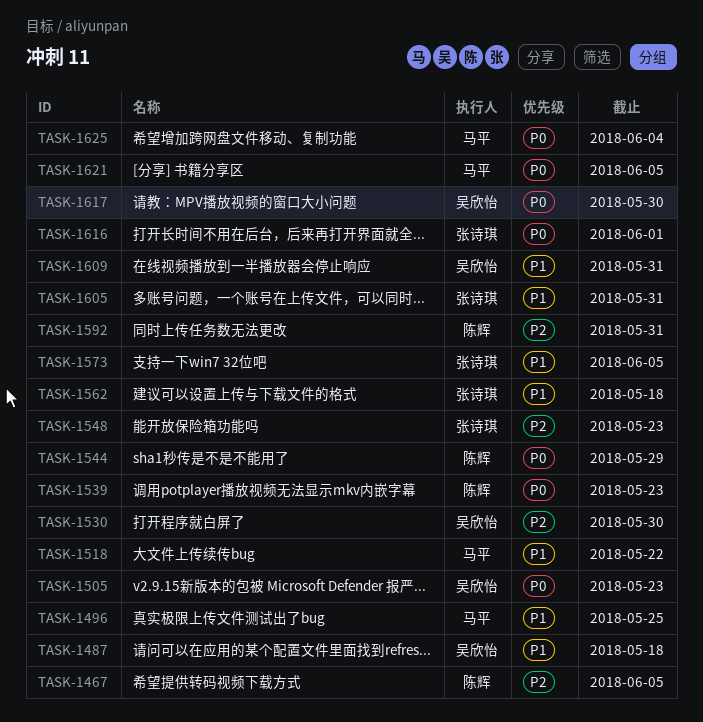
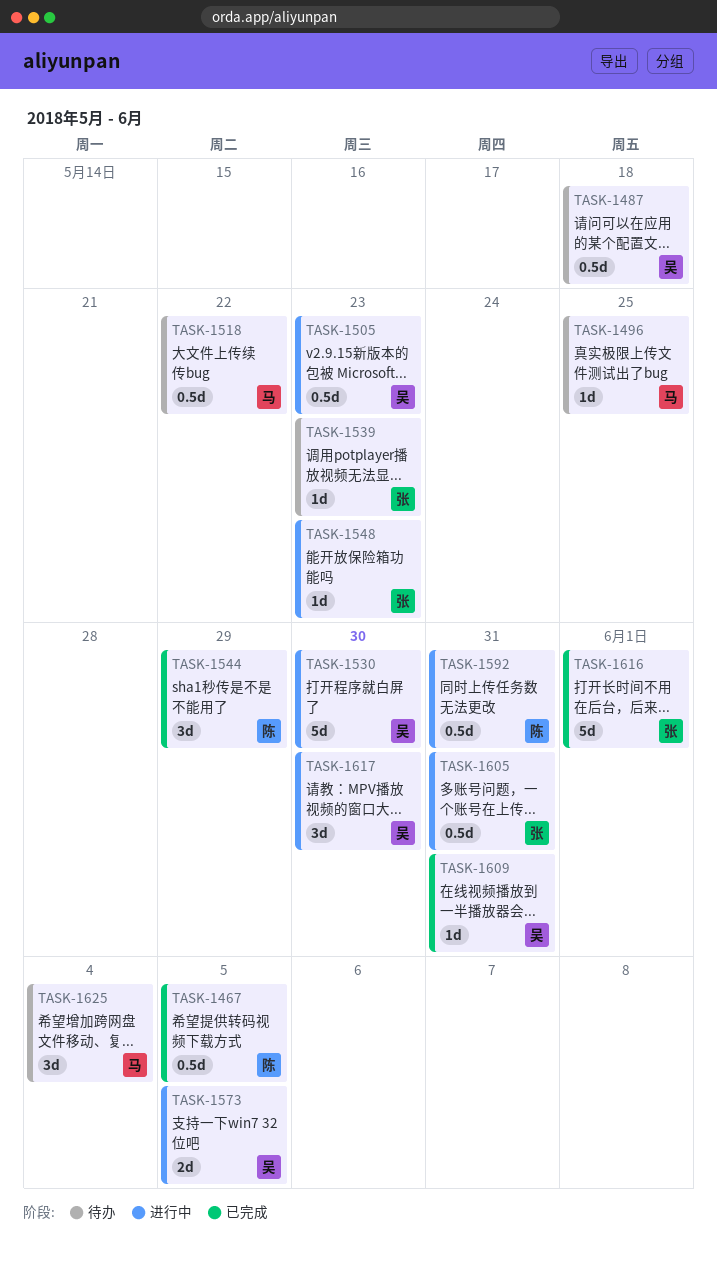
TASK-1539, owner: 陈辉 -> 张诗琪
TASK-1562: present -> none
TASK-1573, owner: 张诗琪 -> 吴欣怡
TASK-1621: present -> none

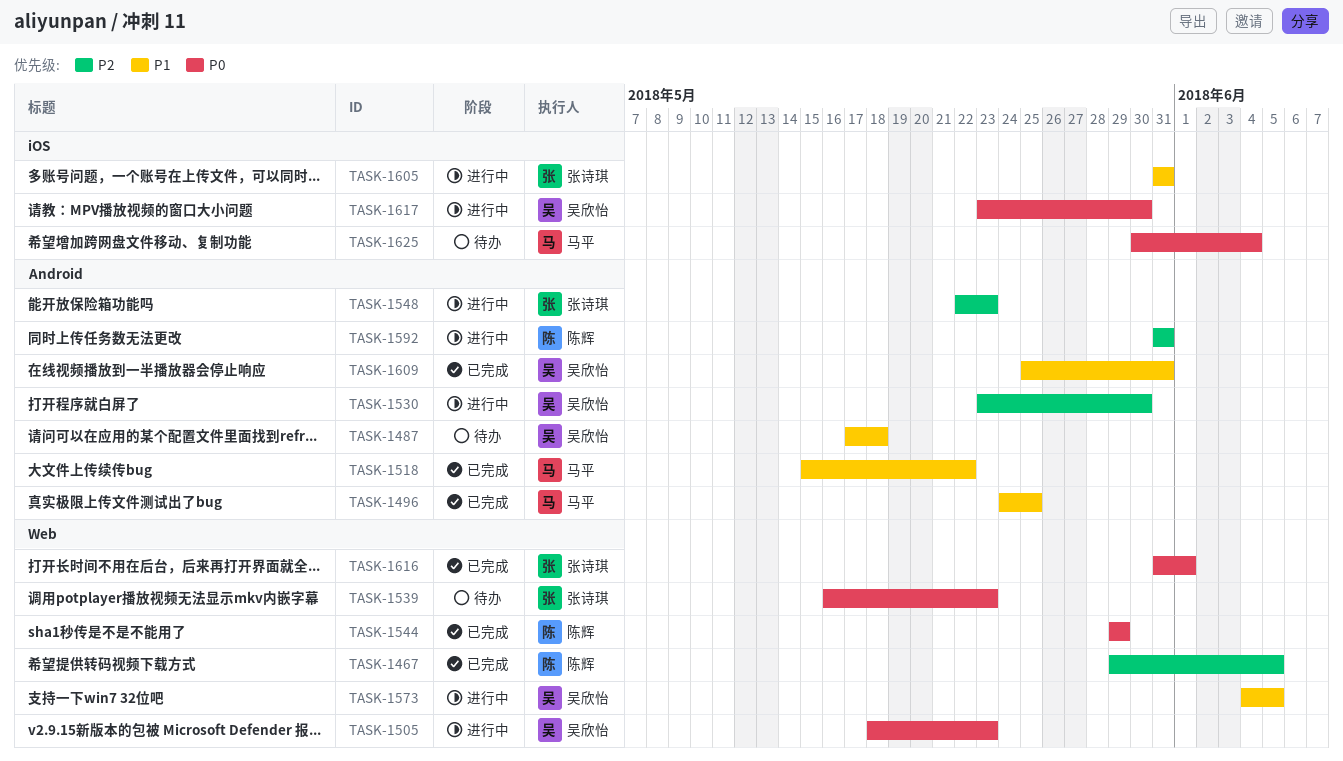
TASK-1496, status: 待办 -> 已完成
TASK-1518, status: 待办 -> 已完成

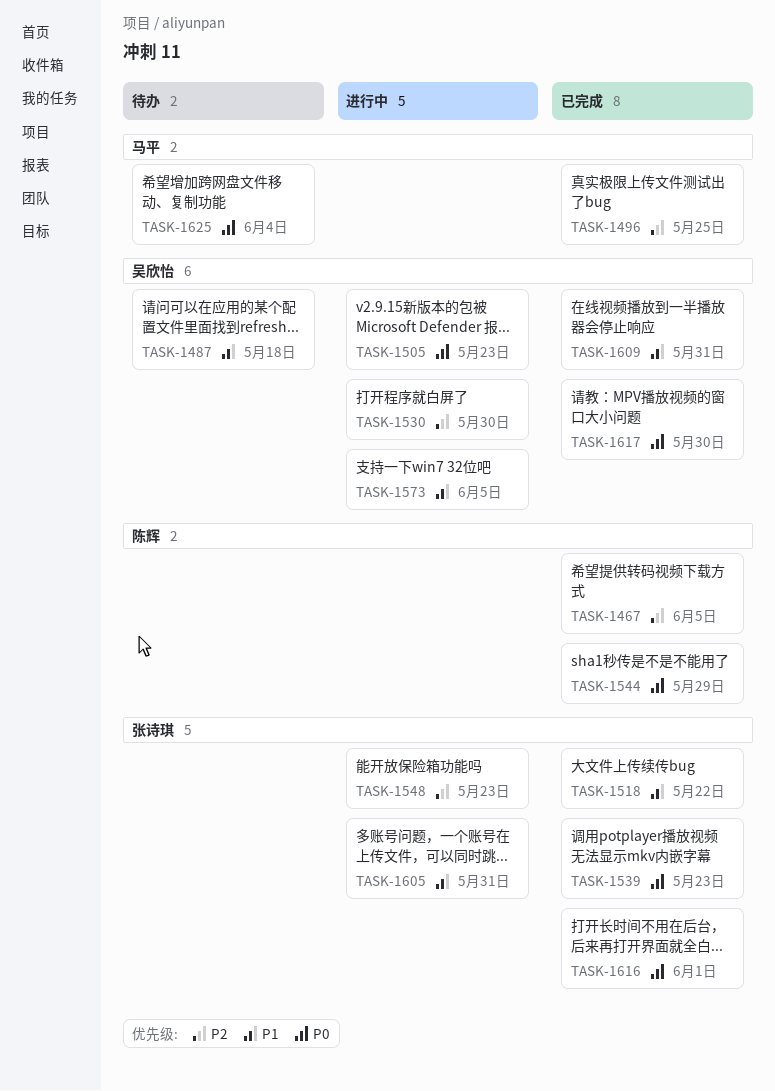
TASK-1496, priority: P1 -> P2
TASK-1518, owner: 马平 -> 张诗琪
TASK-1539, status: 待办 -> 已完成
TASK-1592: present -> none
TASK-1617, status: 进行中 -> 已完成

